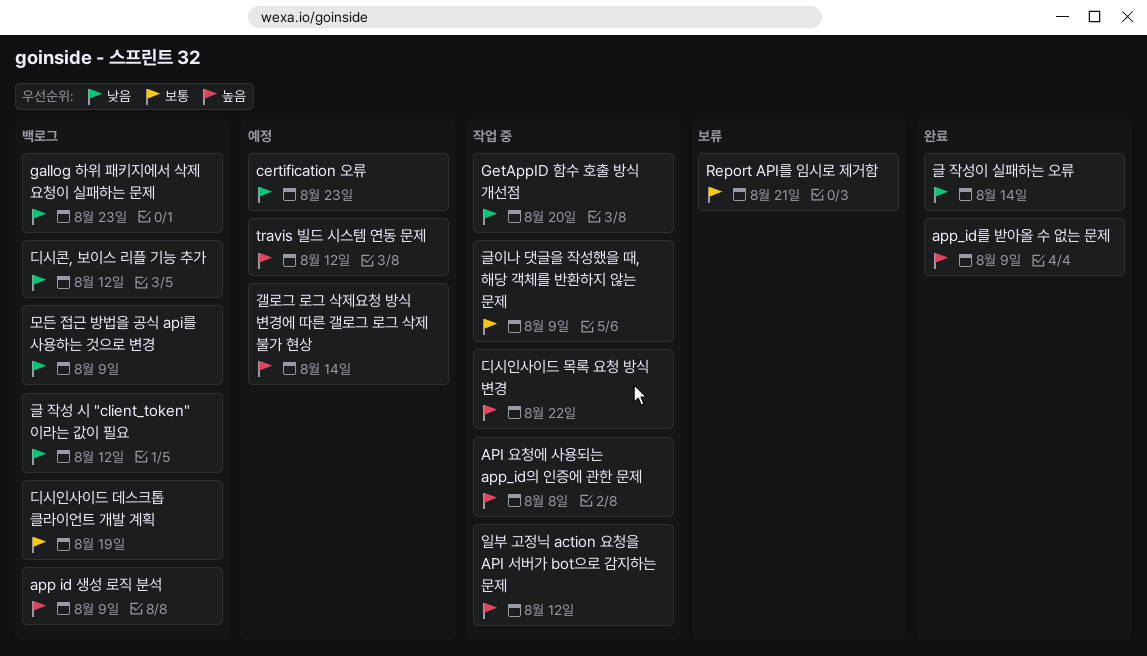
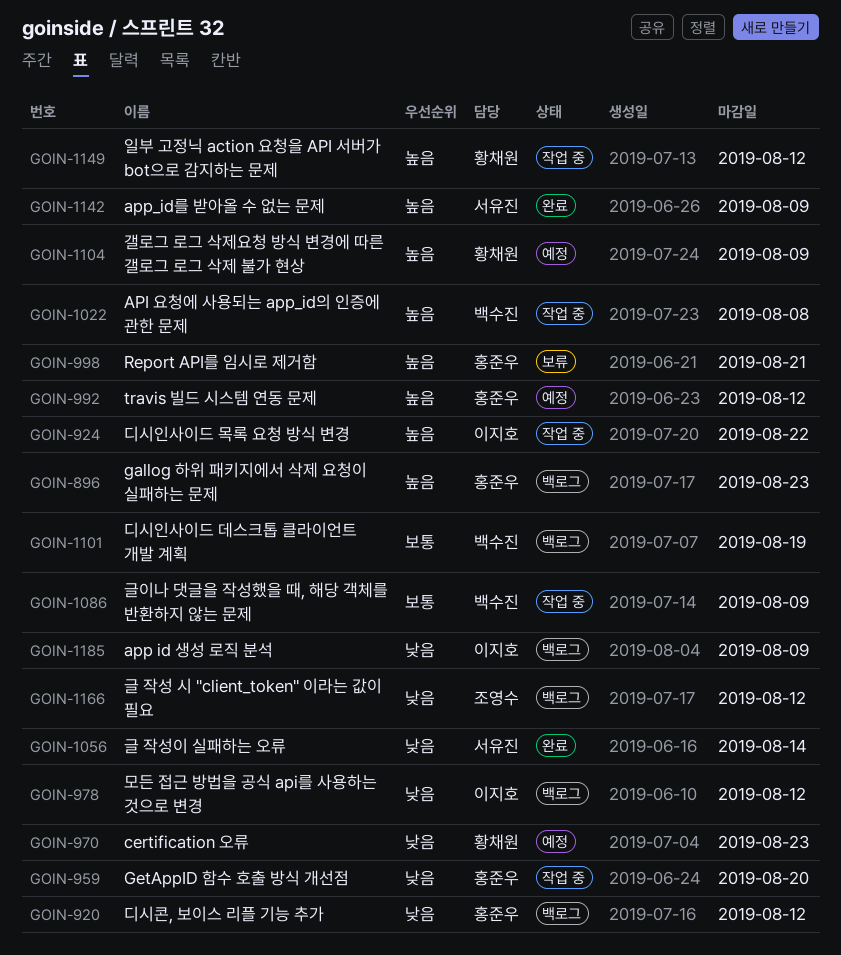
app id 생성 로직 분석, priority: 높음 -> 낮음
gallog 하위 패키지에서 삭제 요청이 실패하는 문제, priority: 낮음 -> 높음
Report API를 임시로 제거함, priority: 보통 -> 높음
갤로그 로그 삭제요청 방식 변경에 따른 갤로그 로그 삭제 불가 현상, due: Aug 14 -> Aug 9
모든 접근 방법을 공식 api를 사용하는 것으로 변경, due: Aug 9 -> Aug 12

